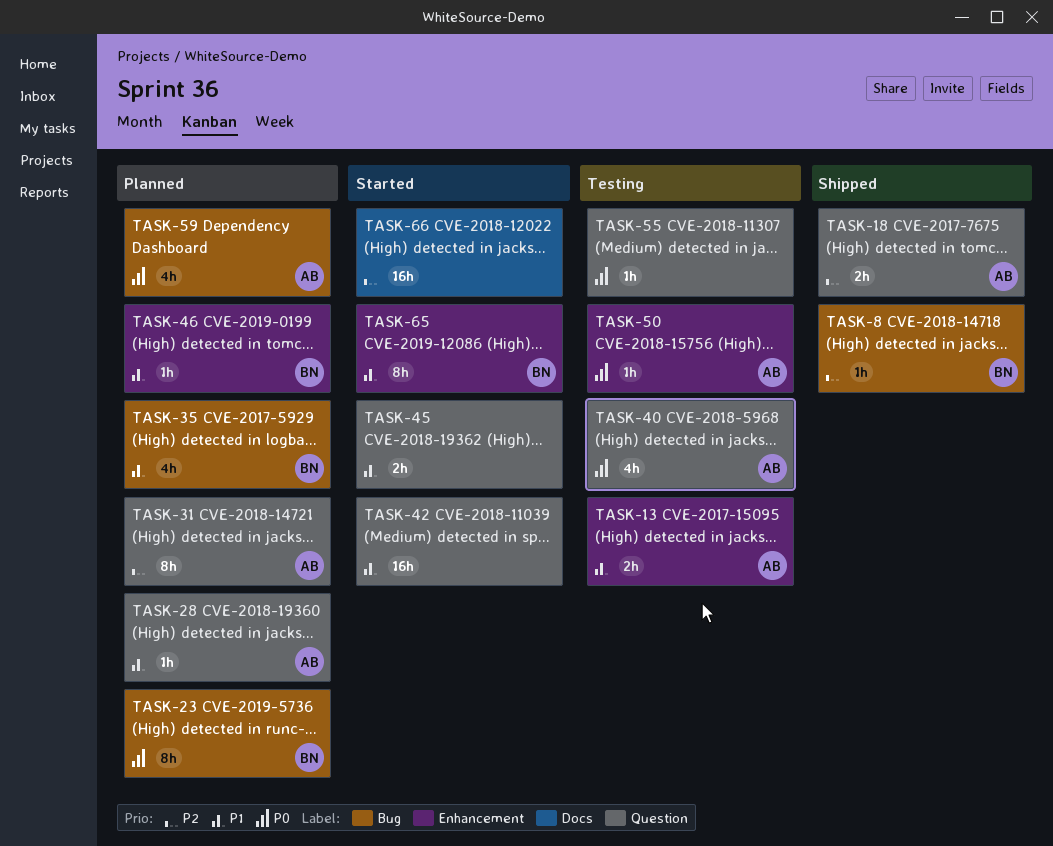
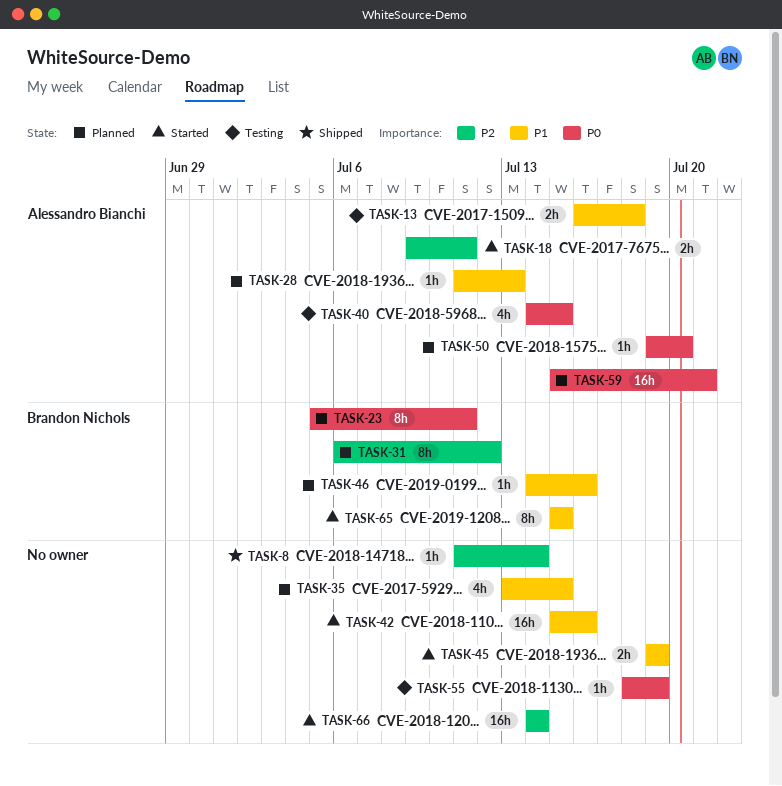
TASK-8, owner: Brandon Nichols -> none
TASK-18, status: Shipped -> Started
TASK-31, owner: Alessandro Bianchi -> Brandon Nichols
TASK-35, owner: Brandon Nichols -> none
TASK-50, status: Testing -> Planned
TASK-59, estimate: 4h -> 16h

